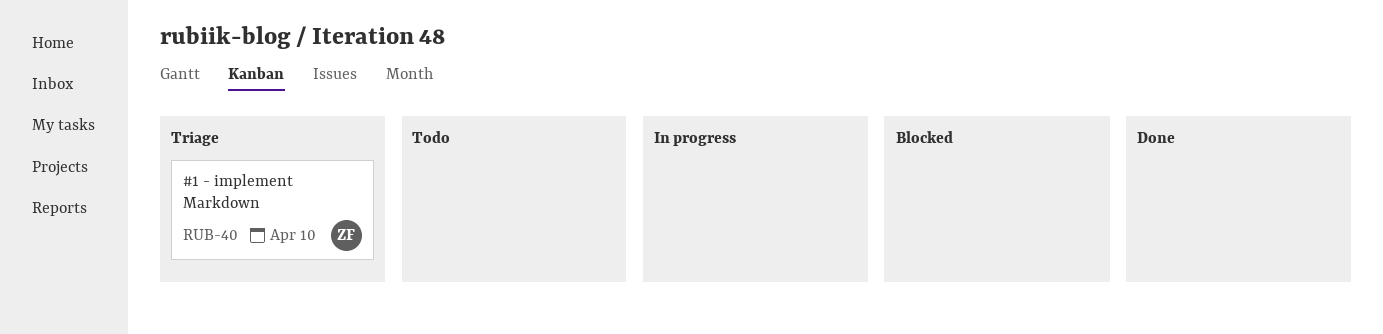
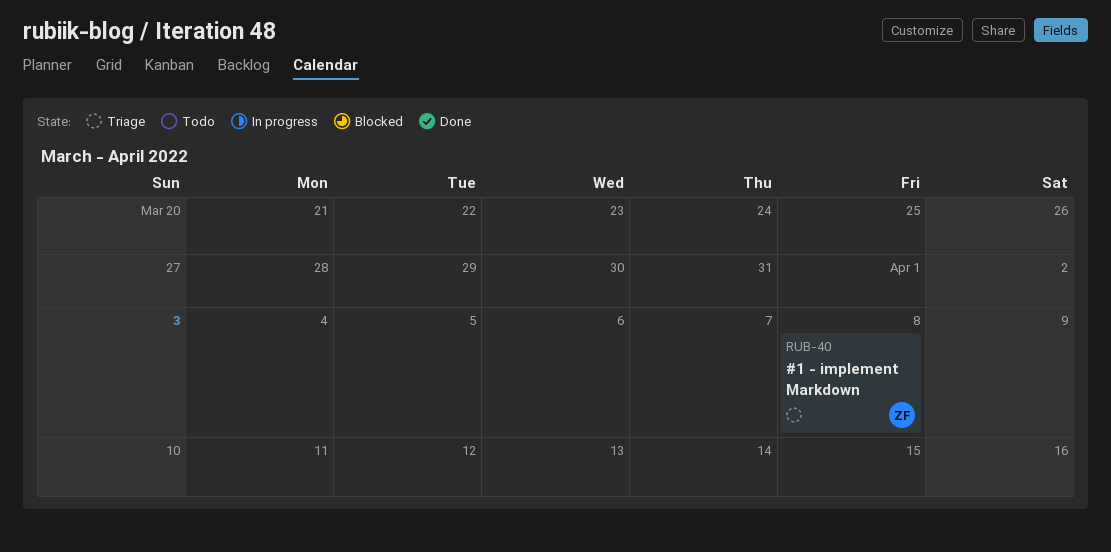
RUB-40, due: Apr 10 -> Apr 8

